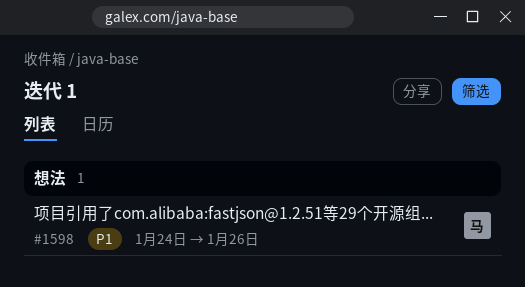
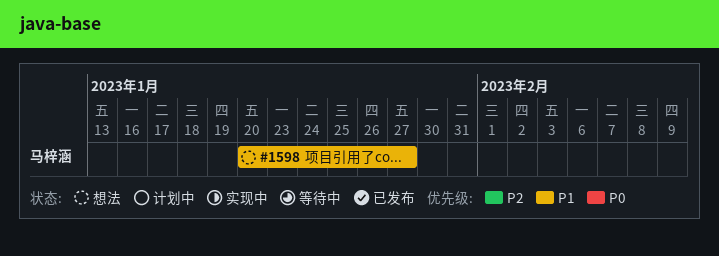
#1598, start: Jan 24 -> Jan 20
#1598, due: Jan 26 -> Jan 27

